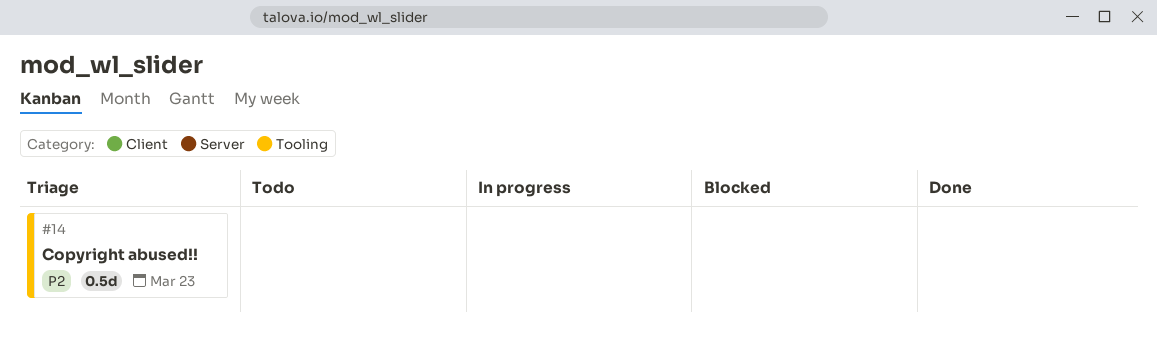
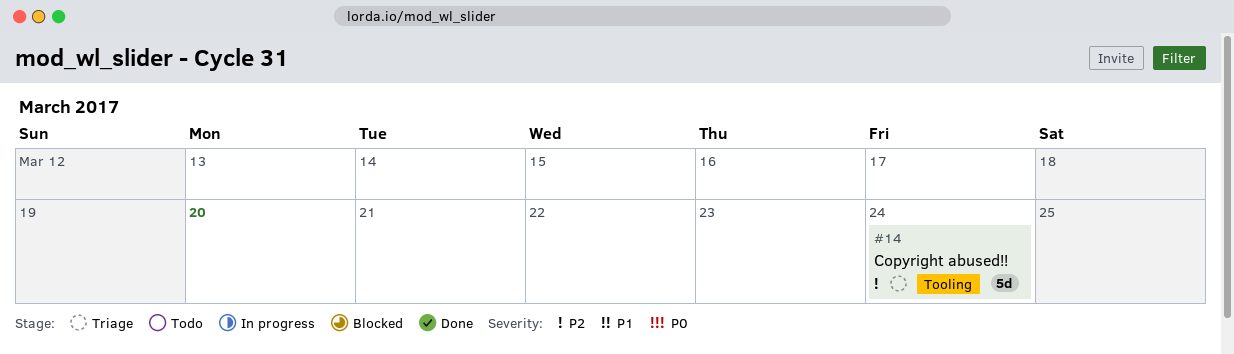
#14, estimate: 0.5d -> 5d
#14, due: Mar 23 -> Mar 24

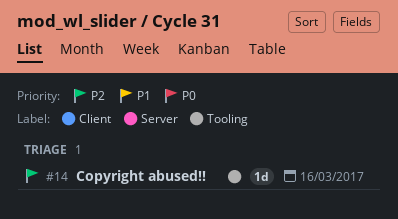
#14, estimate: 5d -> 1d
#14, due: Mar 24 -> Mar 16

